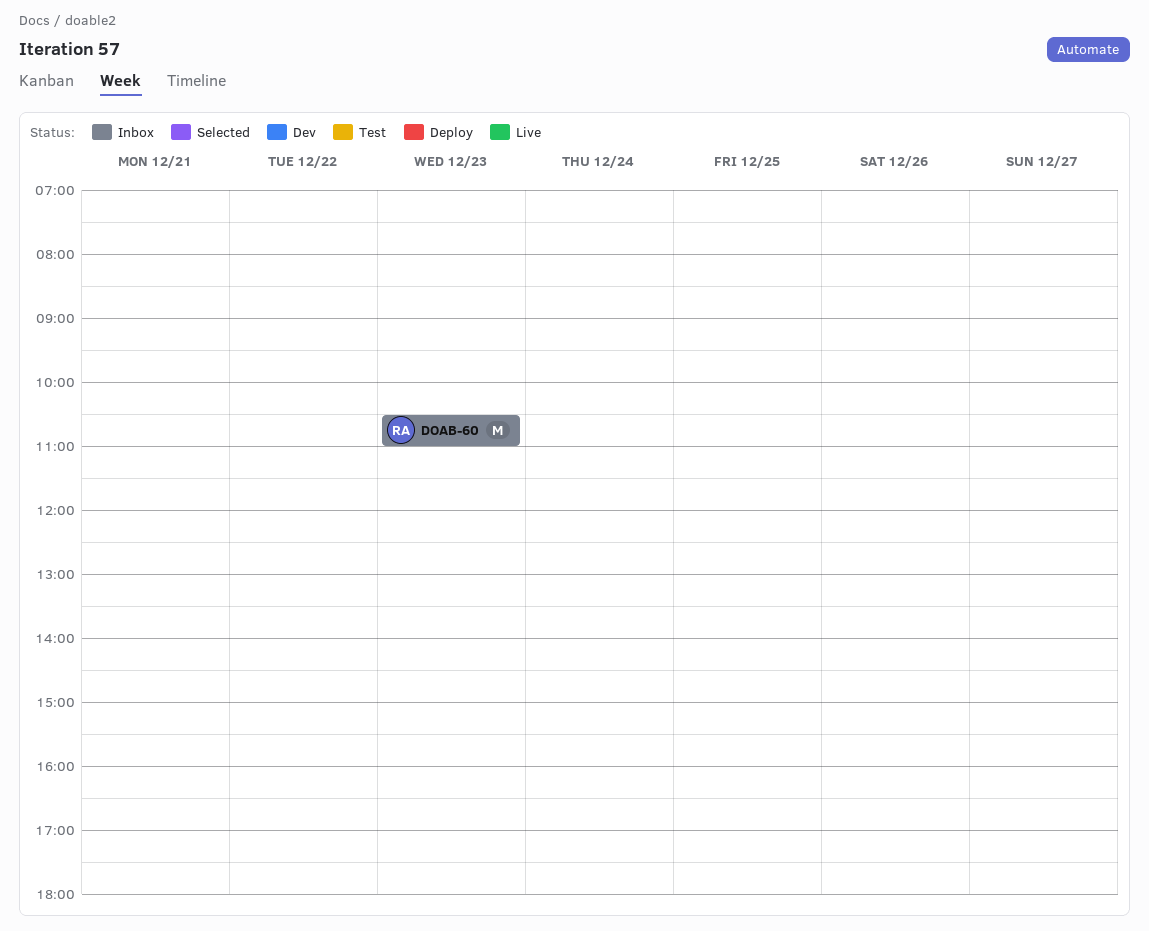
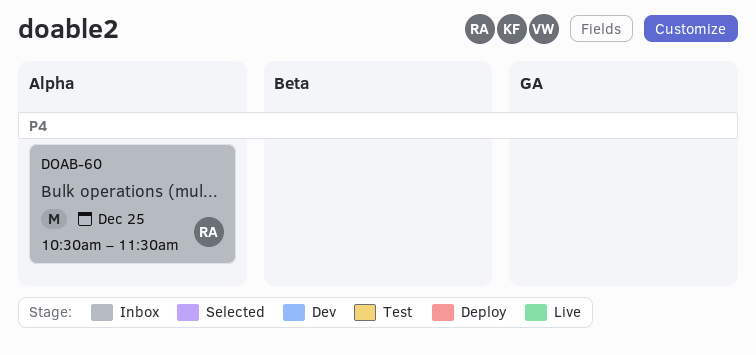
DOAB-60, day: Dec 23 -> Dec 25
DOAB-60, ends: 11:00 -> 11:30

